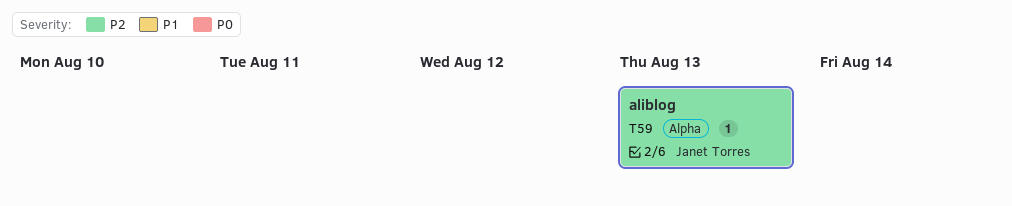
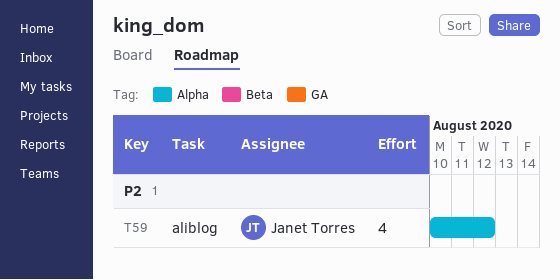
T59, estimate: 1 -> 4
T59, due: Aug 13 -> Aug 12

